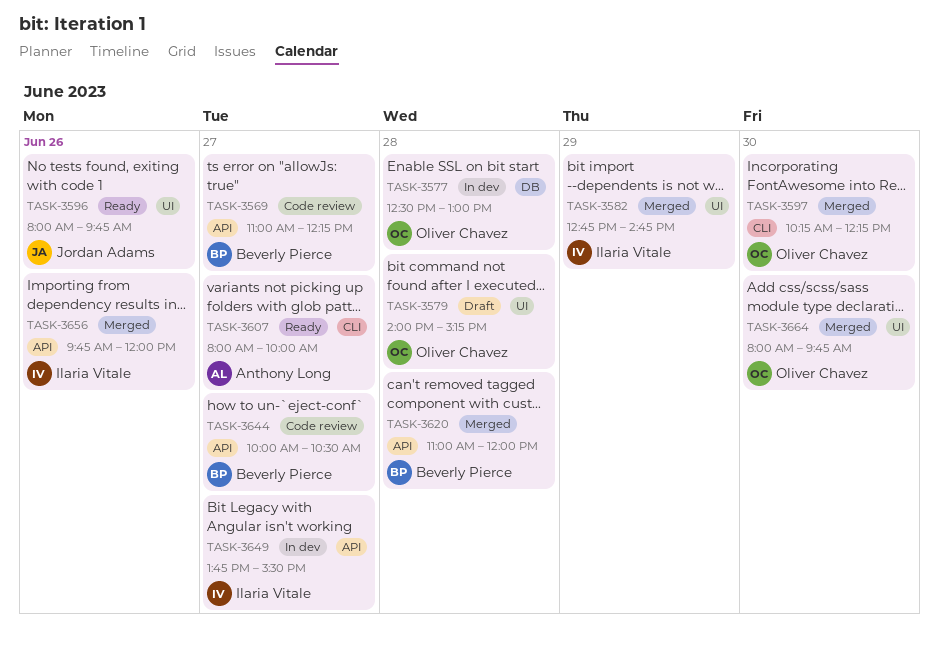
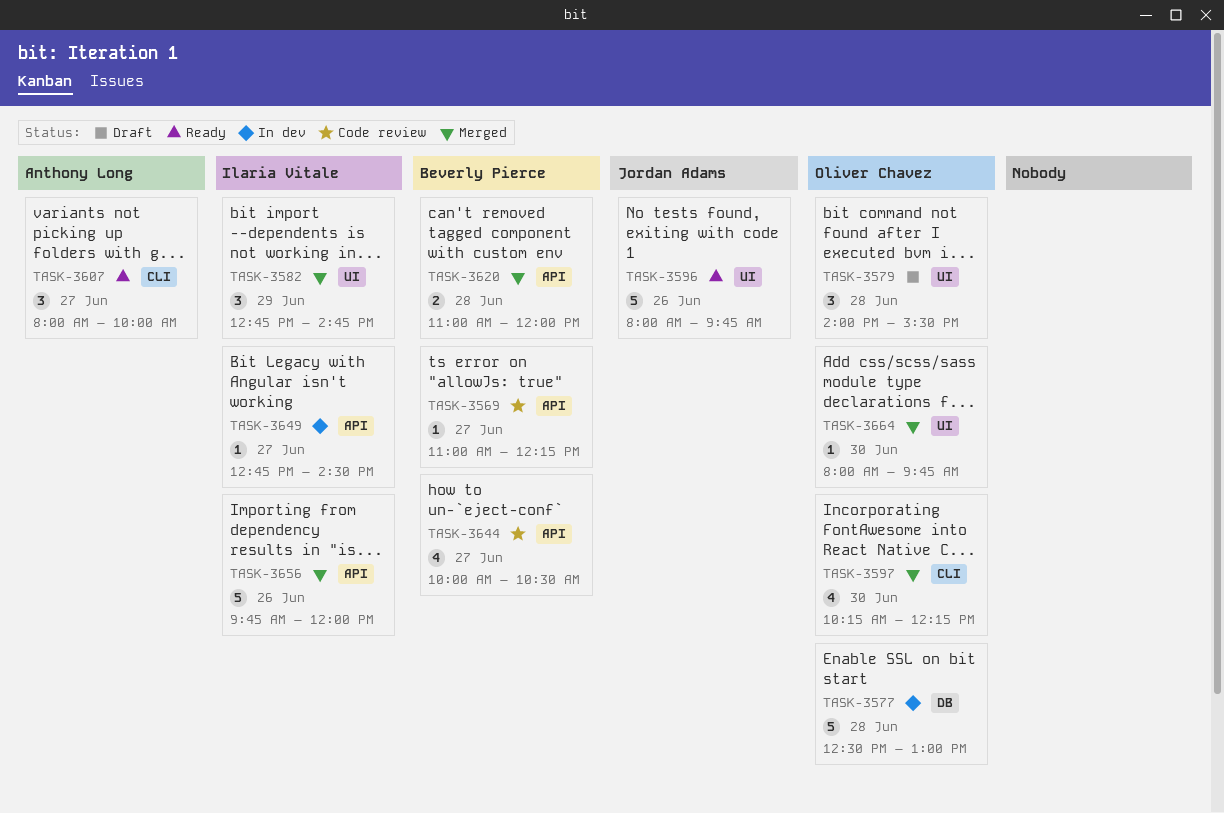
TASK-3579, ends: 15:15 -> 15:30
TASK-3649, begins: 13:45 -> 12:45
TASK-3649, ends: 15:30 -> 14:30

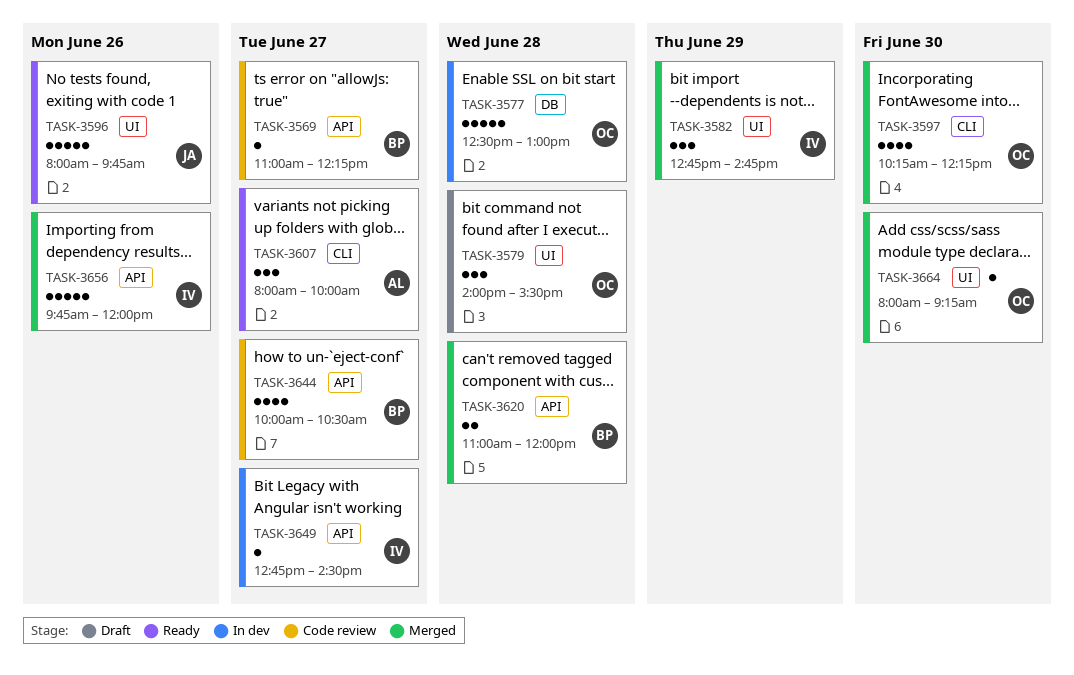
TASK-3664, ends: 09:45 -> 09:15

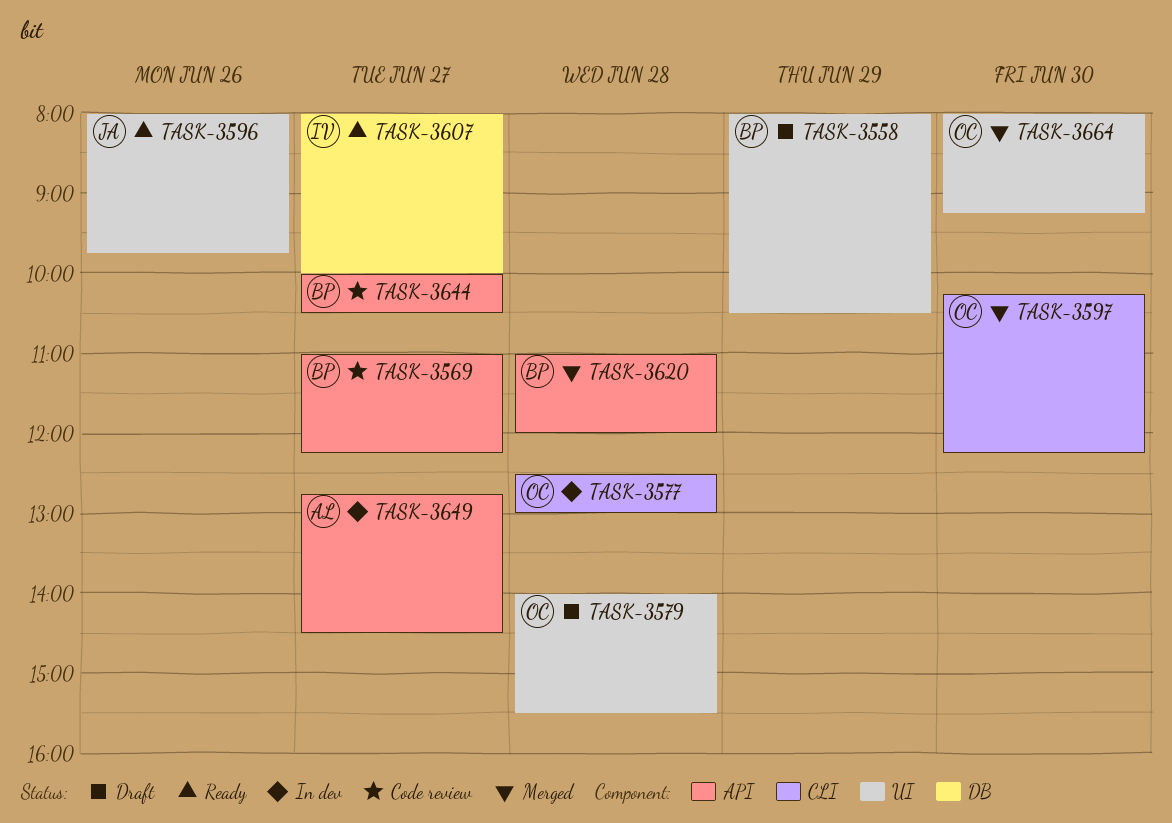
TASK-3558: none -> present
TASK-3577, label: DB -> CLI
TASK-3582: present -> none
TASK-3607, owner: AL -> IV
TASK-3607, label: CLI -> DB
TASK-3649, owner: IV -> AL
TASK-3656: present -> none

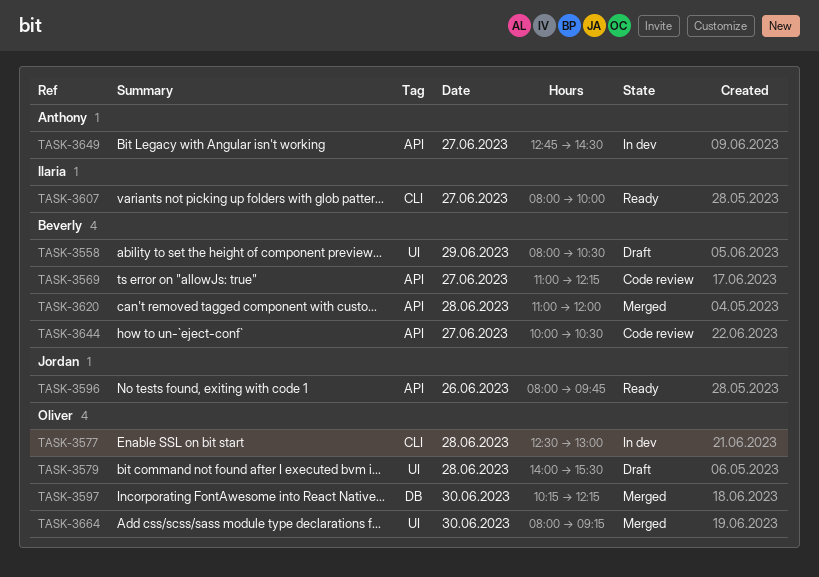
TASK-3596, label: UI -> API
TASK-3597, label: CLI -> DB
TASK-3607, label: DB -> CLI

